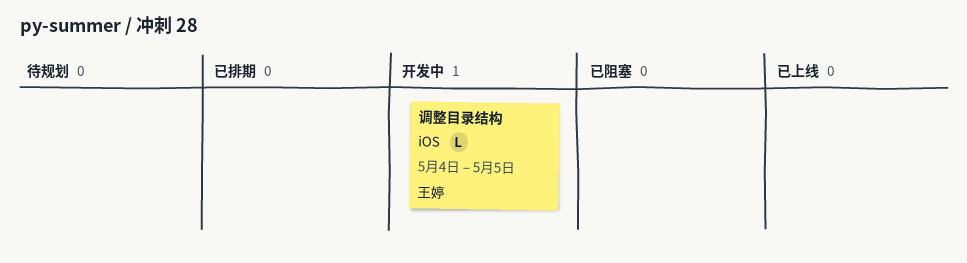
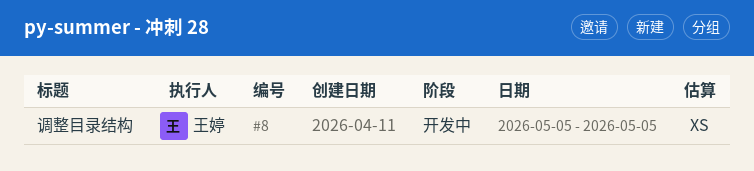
调整目录结构, estimate: L -> XS
调整目录结构, start: May 4 -> May 5

